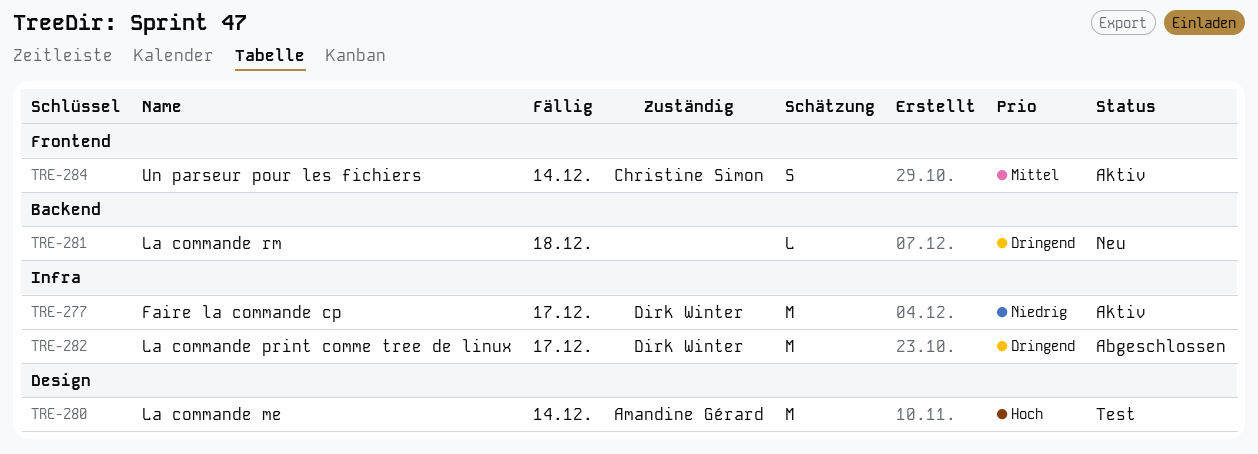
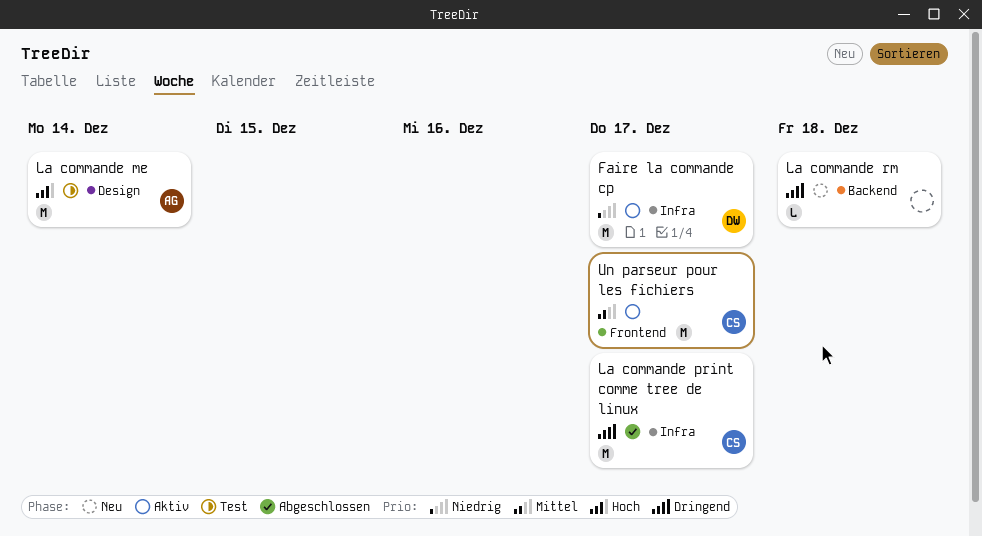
La commande print comme tree de linux, owner: Dirk Winter -> Christine Simon
Un parseur pour les fichiers, estimate: S -> M
Un parseur pour les fichiers, due: Dec 14 -> Dec 17

